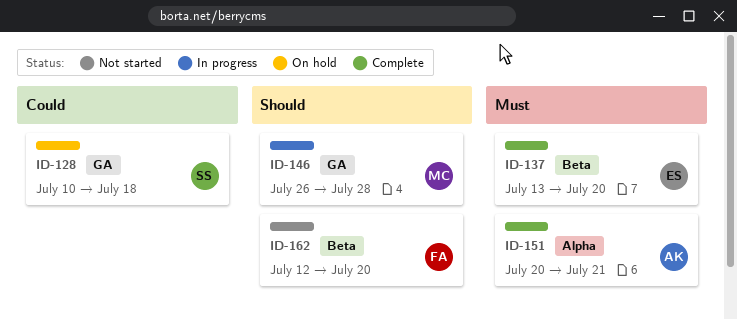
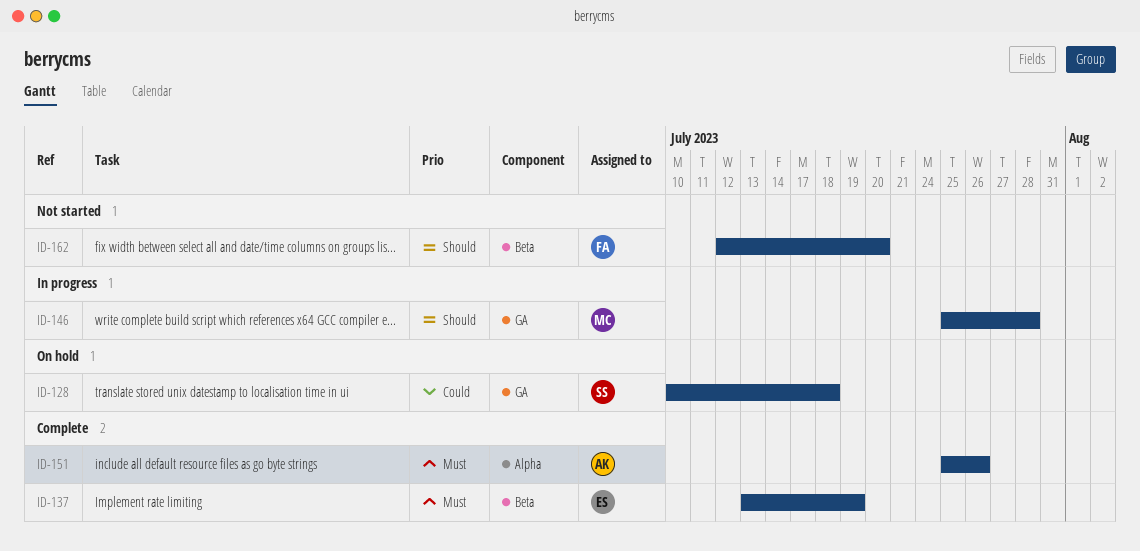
ID-137, due: Jul 20 -> Jul 19
ID-146, start: Jul 26 -> Jul 25
ID-151, start: Jul 20 -> Jul 25
ID-151, due: Jul 21 -> Jul 26

